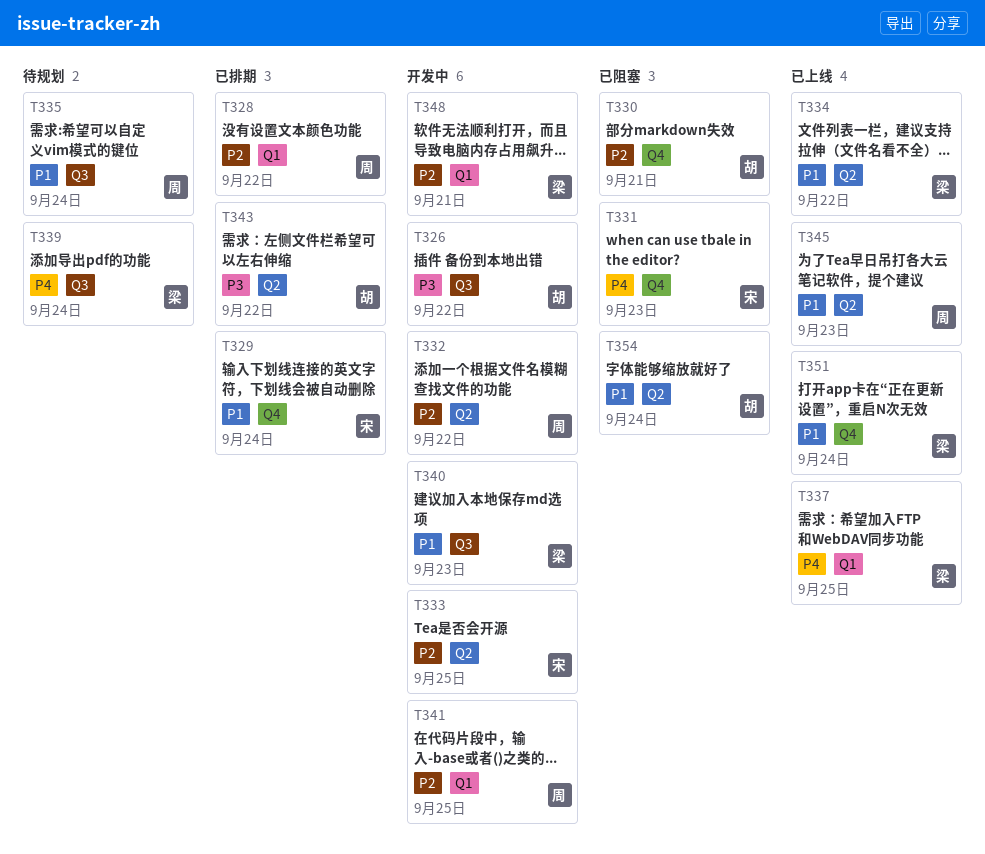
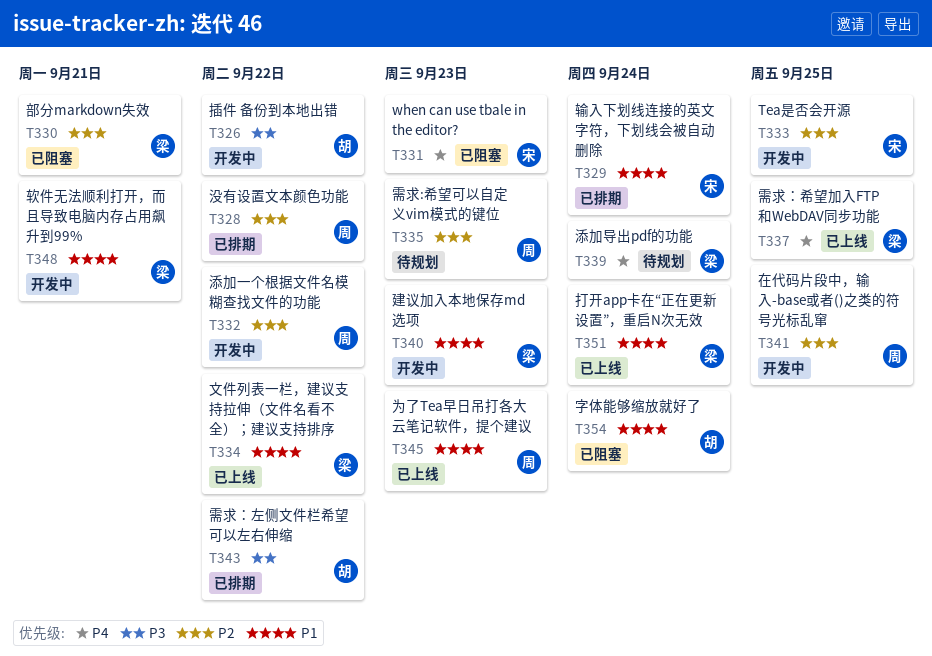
T330, owner: 胡 -> 梁
T335, priority: P1 -> P2
T335, due: Sep 24 -> Sep 23
T348, priority: P2 -> P1

